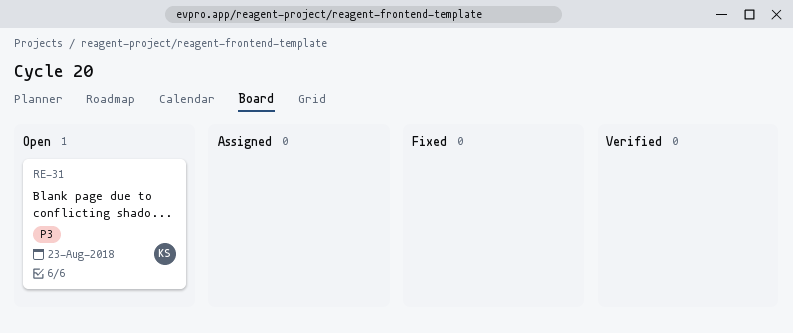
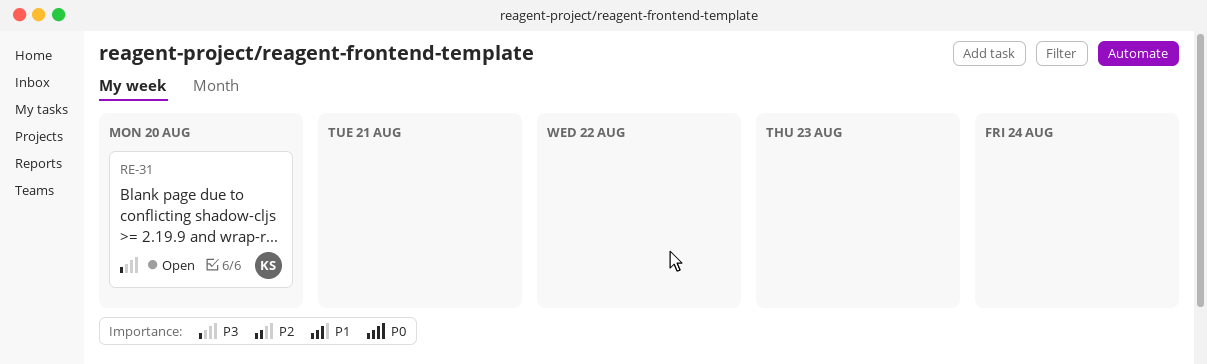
RE-31, due: Aug 23 -> Aug 20

